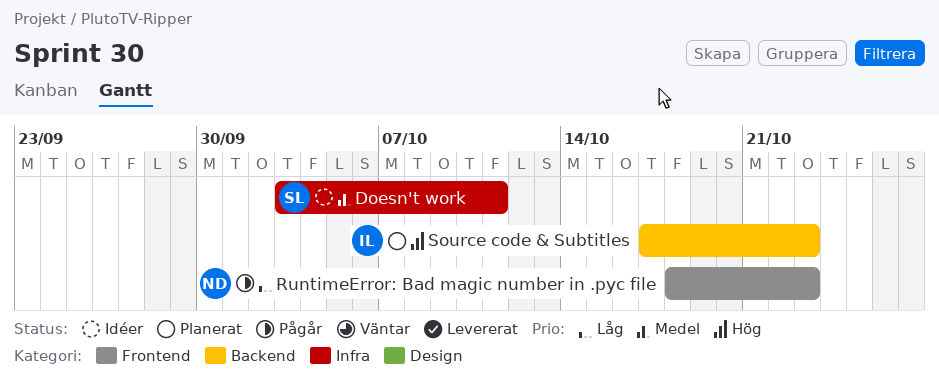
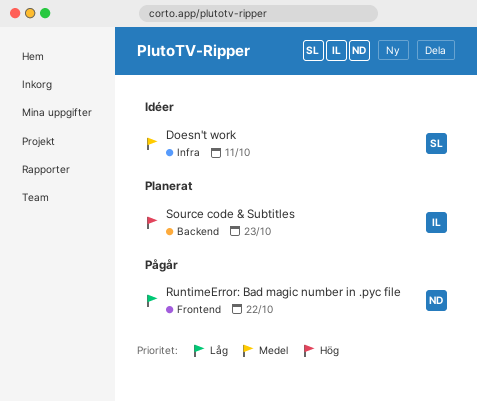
RuntimeError: Bad magic number in .pyc file, due: Oct 23 -> Oct 22

